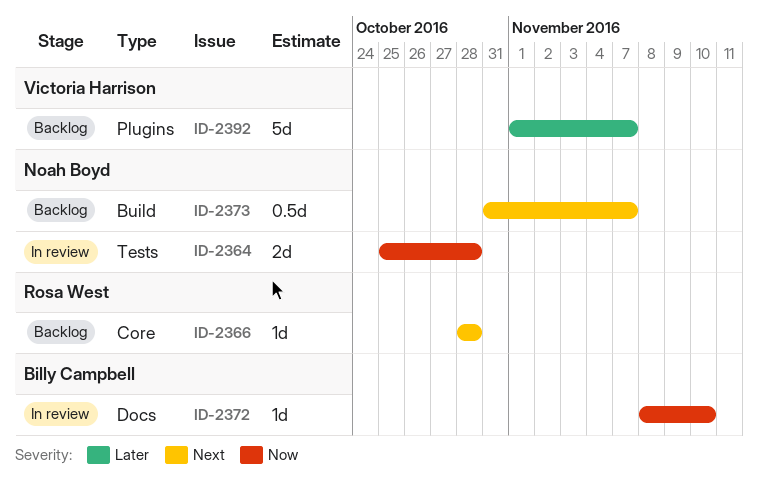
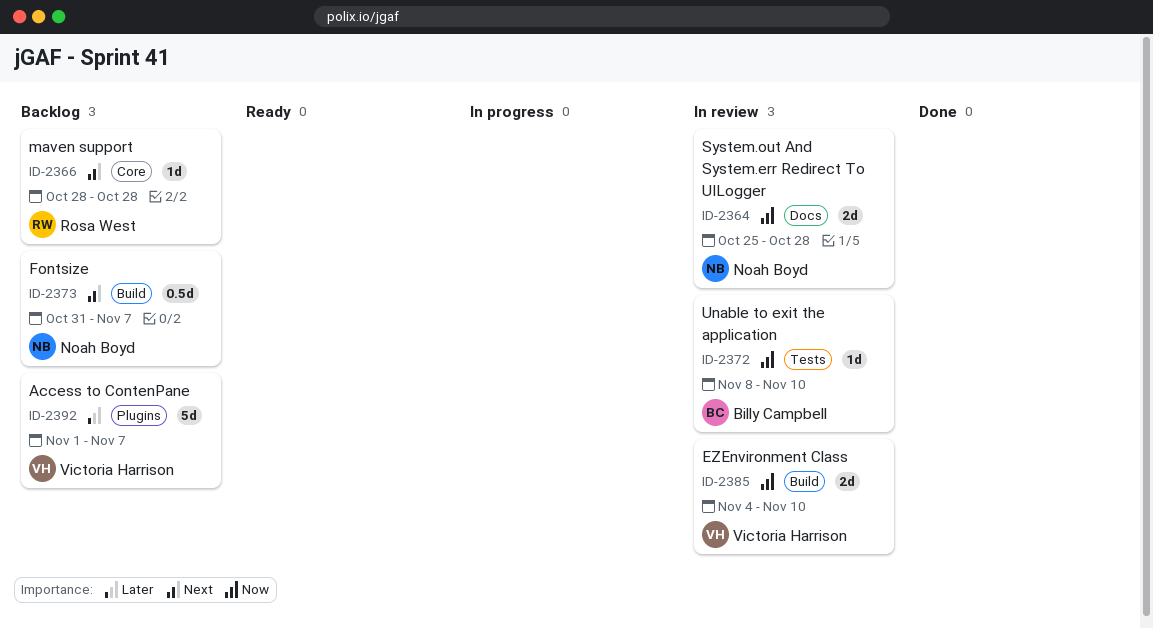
ID-2364, label: Tests -> Docs
ID-2372, label: Docs -> Tests
ID-2385: none -> present

